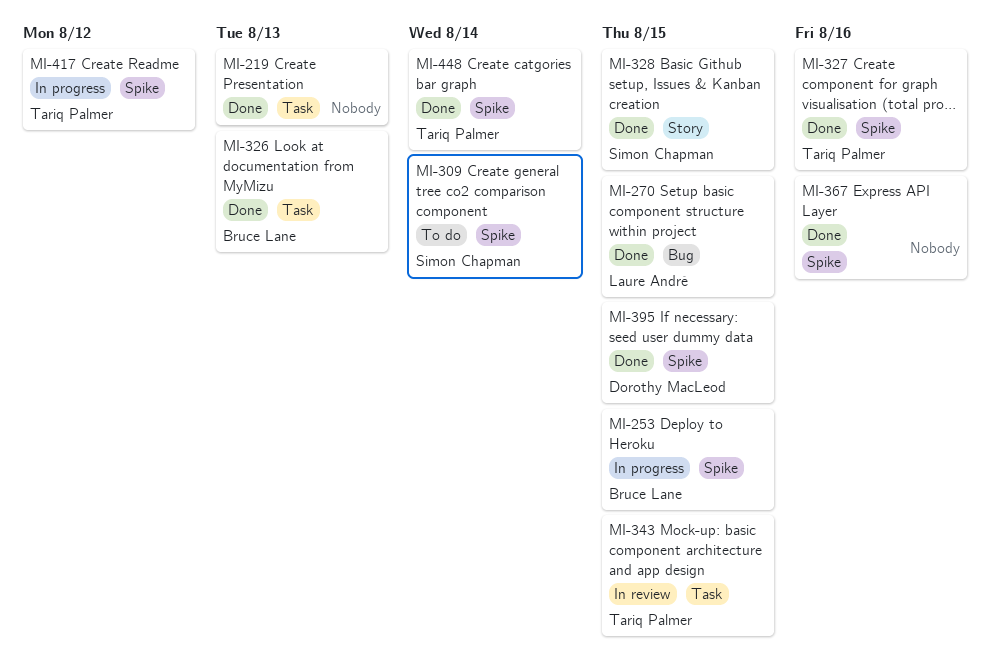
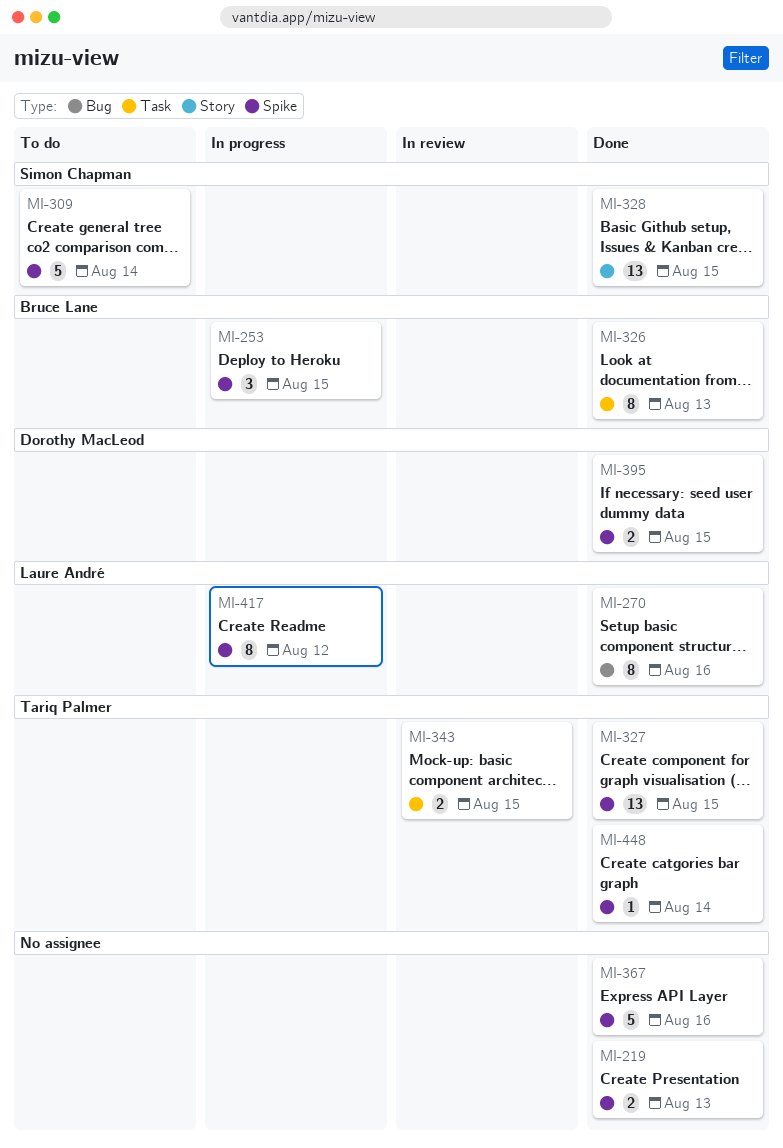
MI-219, label: Task -> Spike
MI-270, due: Aug 15 -> Aug 16
MI-327, due: Aug 16 -> Aug 15
MI-417, owner: Tariq Palmer -> Laure André

